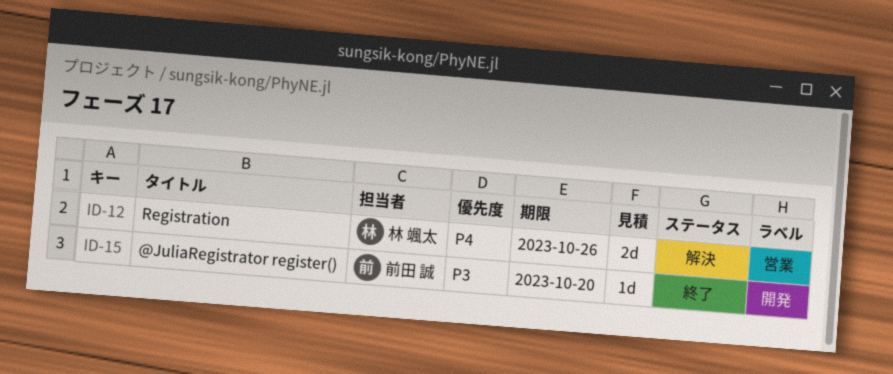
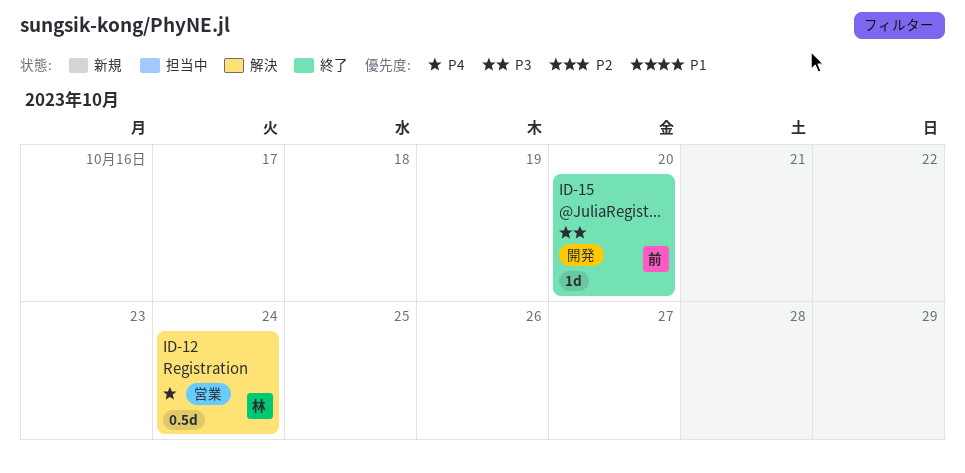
ID-12, estimate: 2d -> 0.5d
ID-12, due: Oct 26 -> Oct 24

